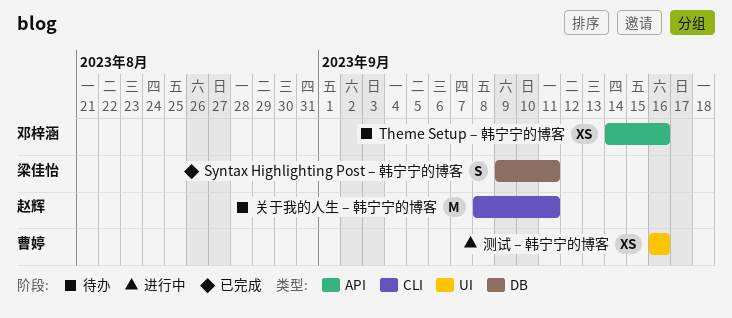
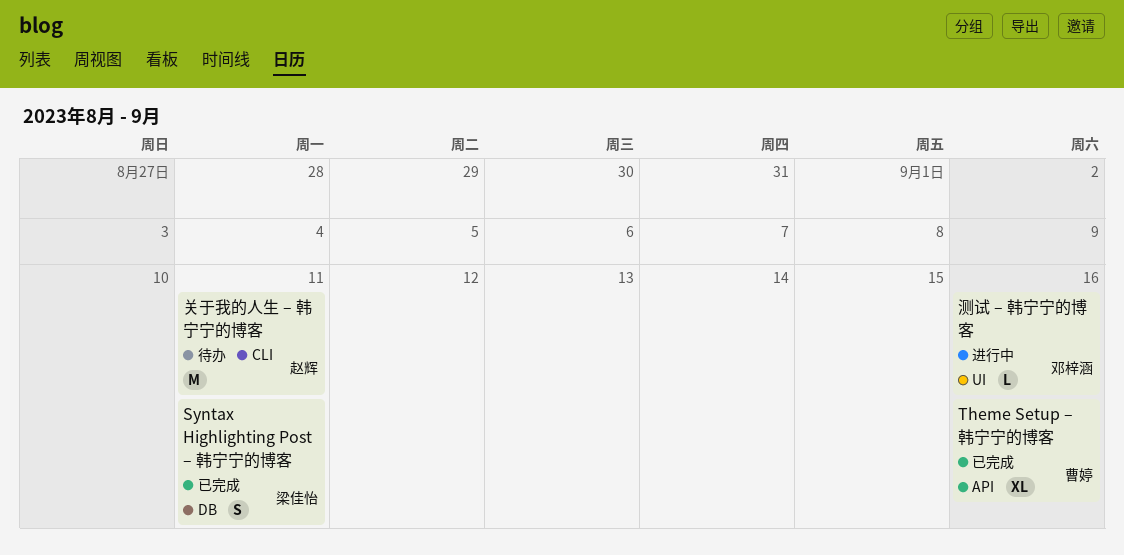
Theme Setup – 韩宁宁的博客, status: 待办 -> 已完成
Theme Setup – 韩宁宁的博客, owner: 邓梓涵 -> 曹婷
Theme Setup – 韩宁宁的博客, estimate: XS -> XL
测试 – 韩宁宁的博客, owner: 曹婷 -> 邓梓涵
测试 – 韩宁宁的博客, estimate: XS -> L

